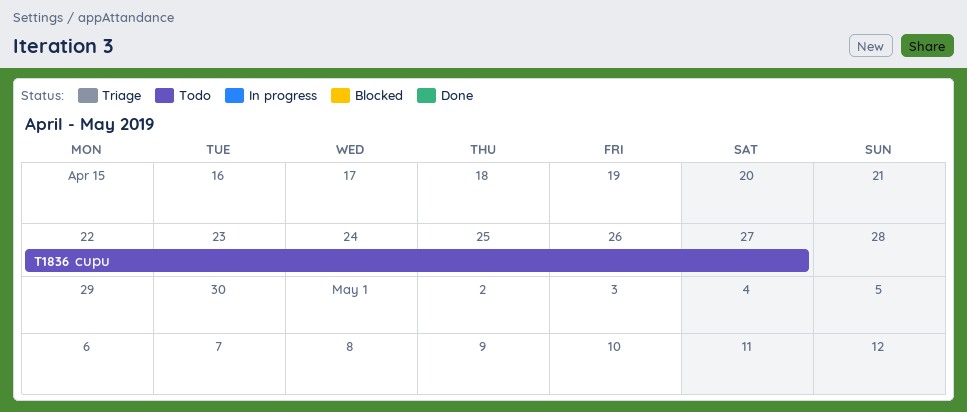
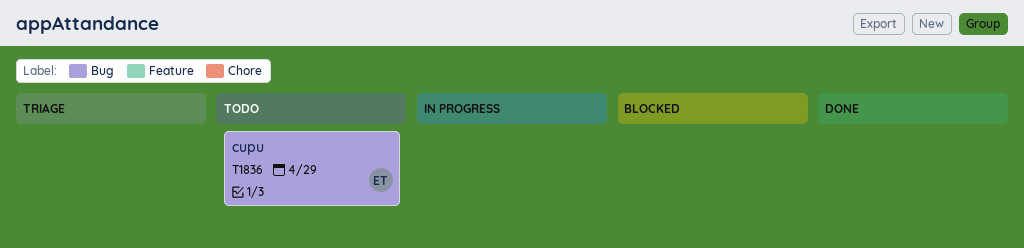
T1836, due: Apr 27 -> Apr 29

